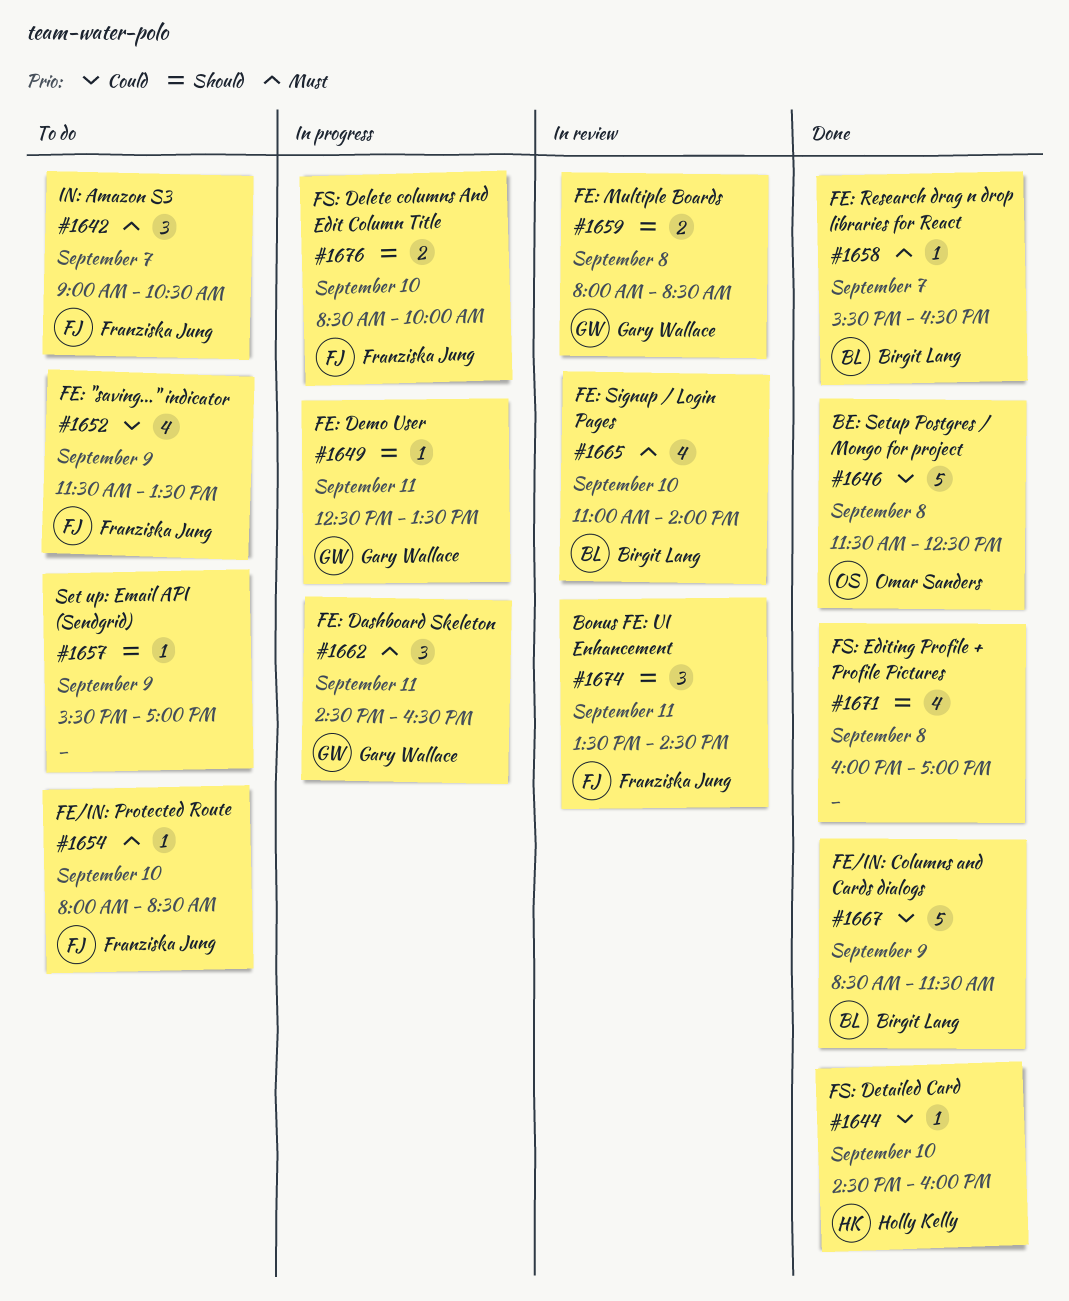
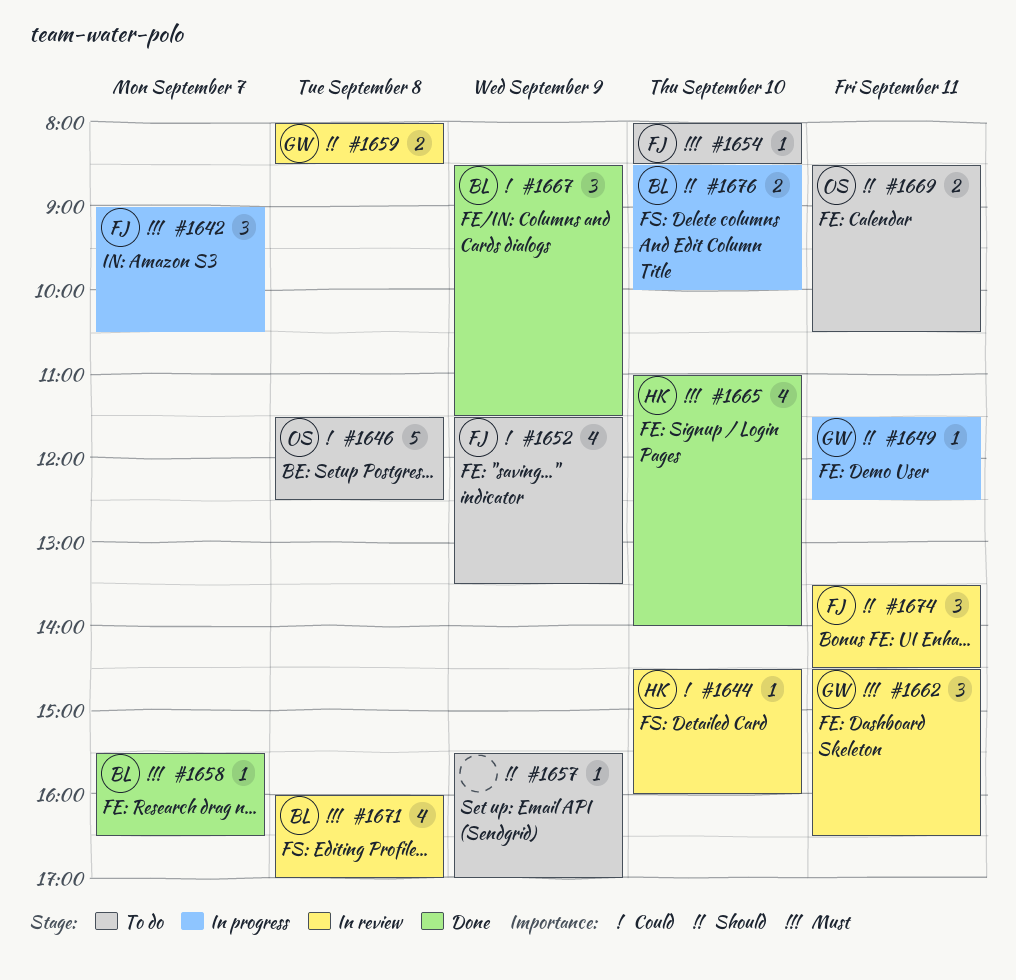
#1642, status: To do -> In progress
#1644, status: Done -> In review
#1646, status: Done -> To do
#1649, begins: 12:30 -> 11:30
#1649, ends: 13:30 -> 12:30
#1662, status: In progress -> In review
#1665, status: In review -> Done
#1665, owner: Birgit Lang -> Holly Kelly
#1667, estimate: 5 -> 3
#1669: none -> present
#1671, status: Done -> In review
#1671, owner: none -> Birgit Lang
#1671, priority: Should -> Must
#1676, owner: Franziska Jung -> Birgit Lang

